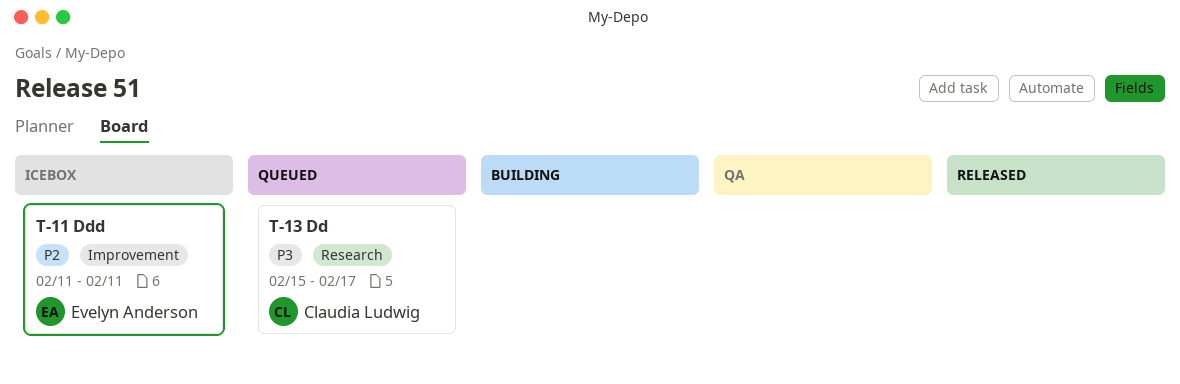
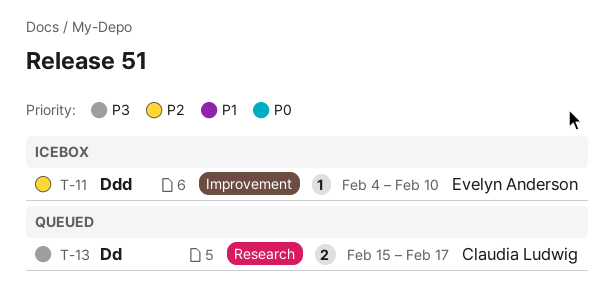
T-11, start: Feb 11 -> Feb 4
T-11, due: Feb 11 -> Feb 10

